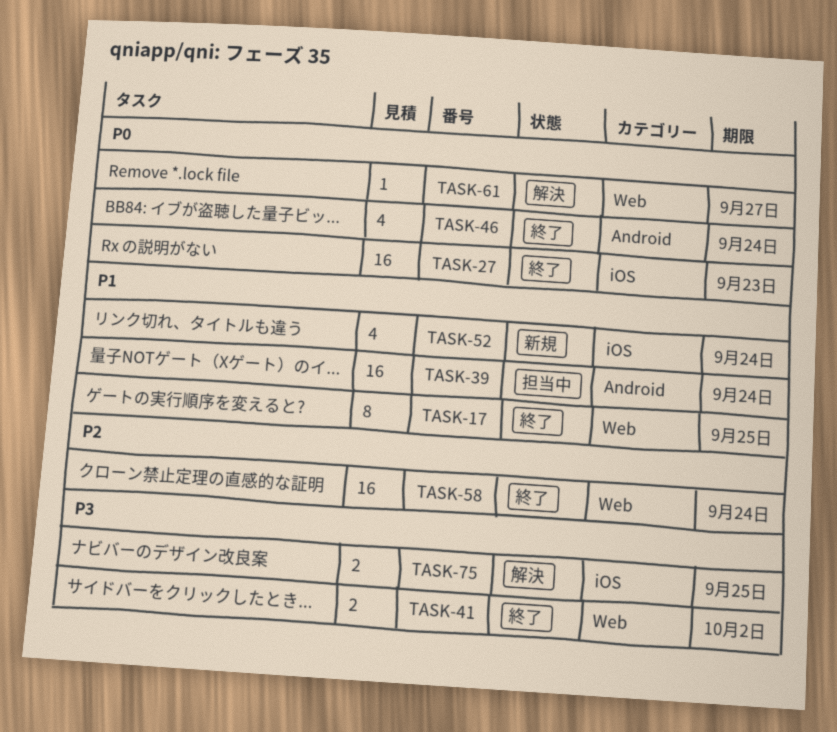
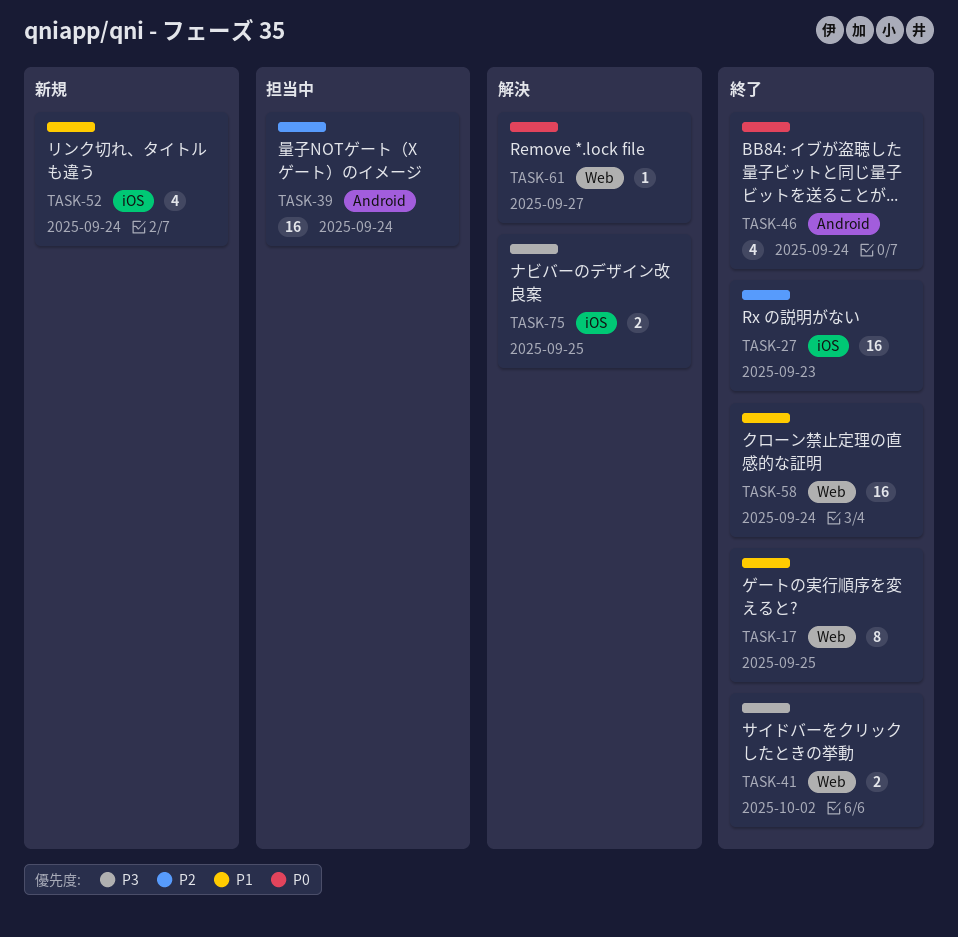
TASK-27, priority: P0 -> P2
TASK-39, priority: P1 -> P2
TASK-58, priority: P2 -> P1

